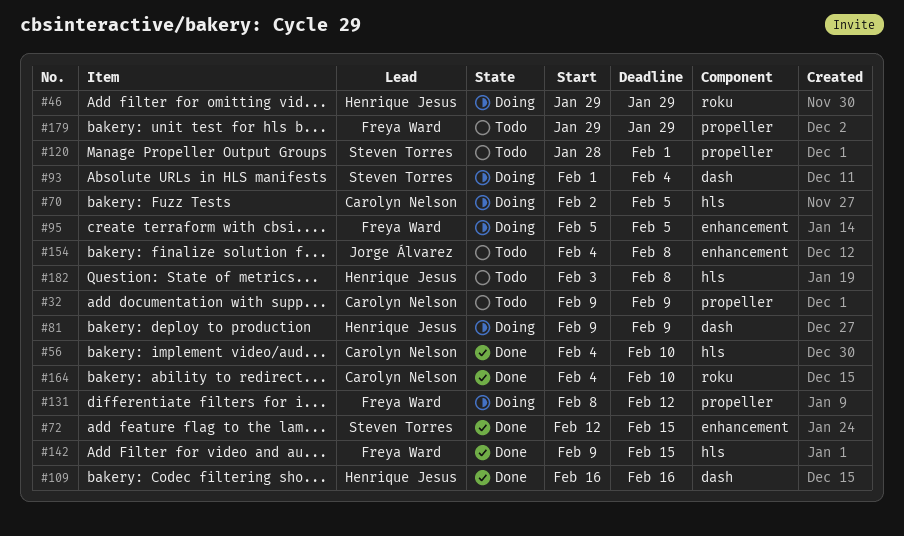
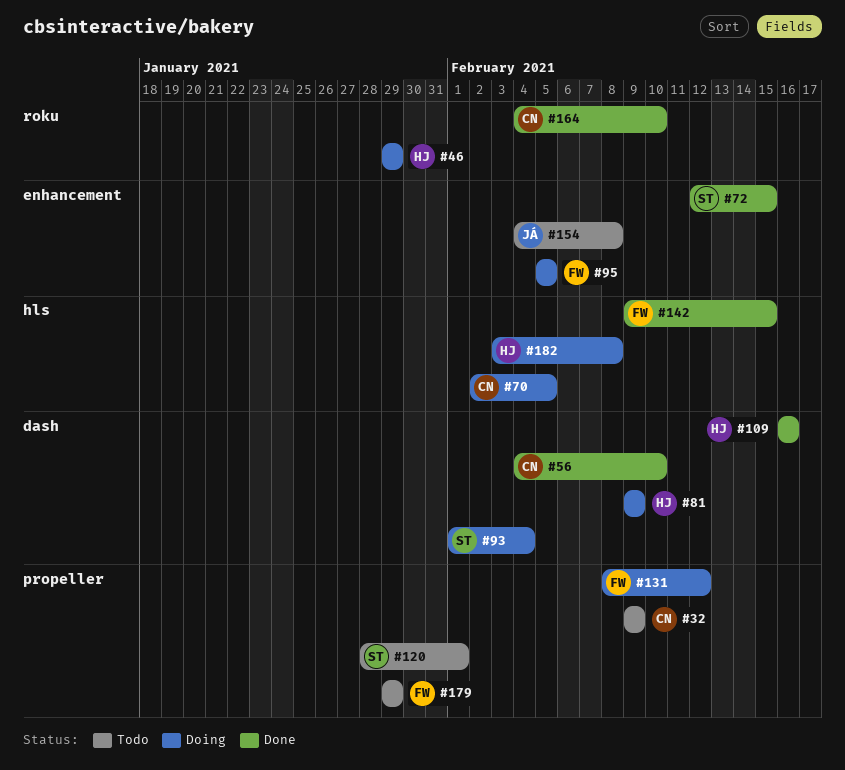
#56, label: hls -> dash
#182, status: Todo -> Doing

